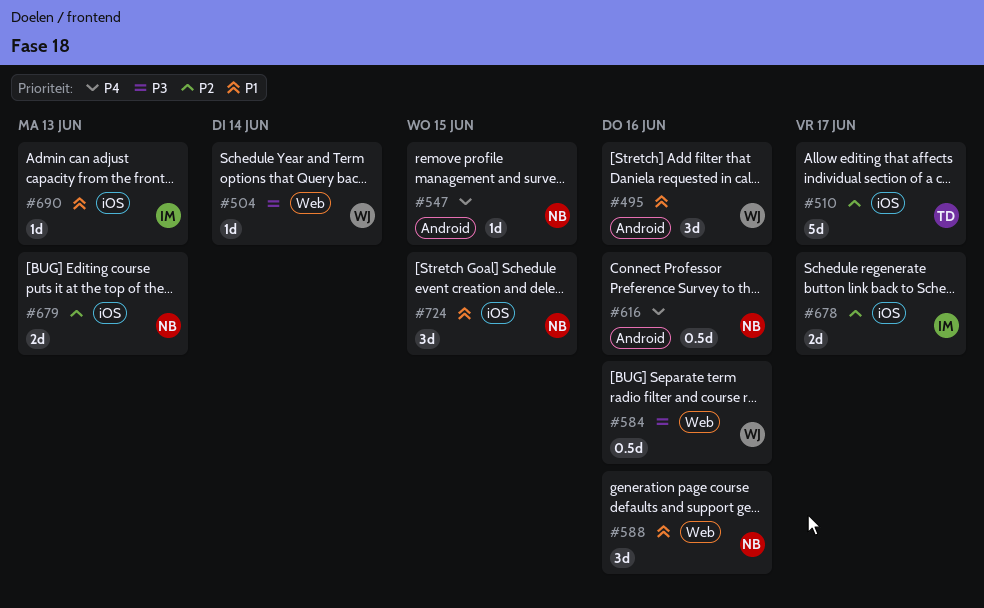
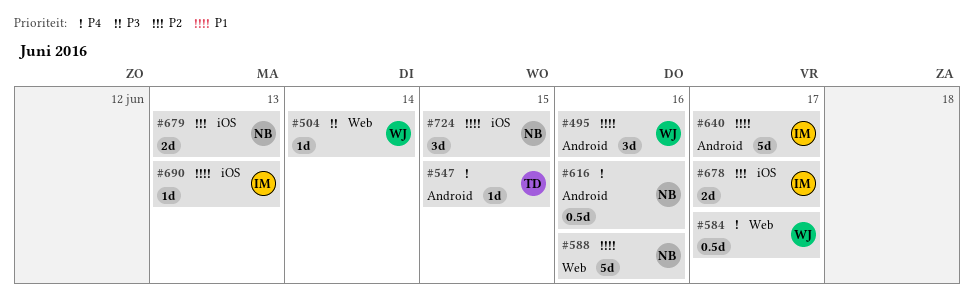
#510: present -> none
#547, owner: NB -> TD
#584, priority: P3 -> P4
#584, due: Jun 16 -> Jun 17
#588, estimate: 3d -> 5d
#640: none -> present

